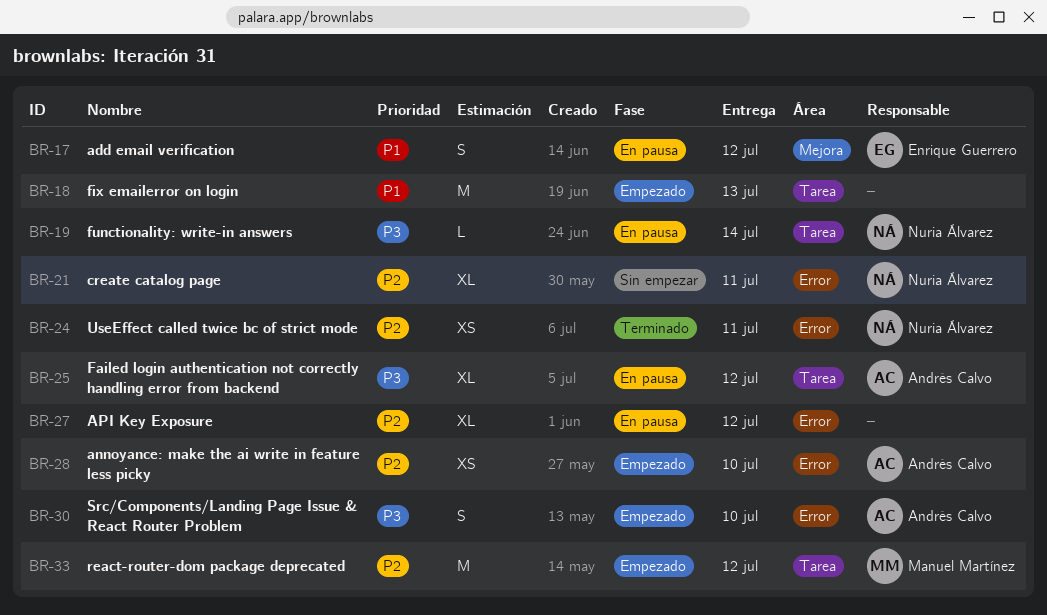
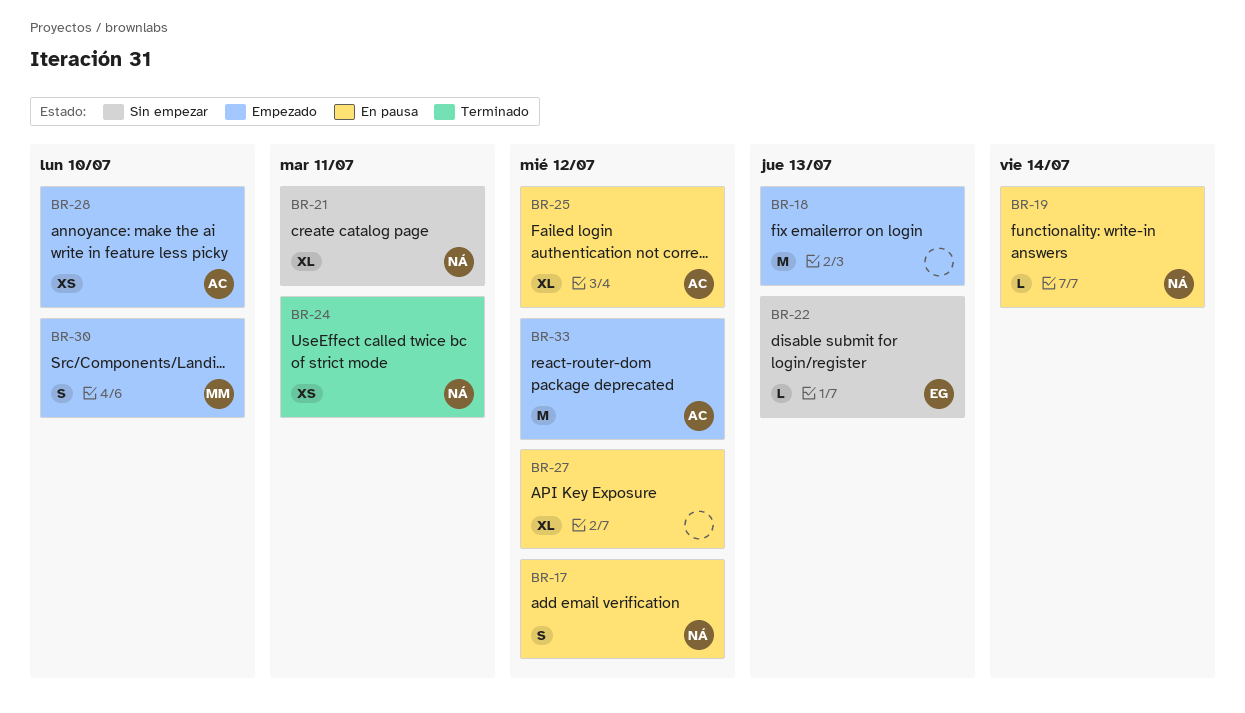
BR-17, owner: Enrique Guerrero -> Nuria Álvarez
BR-22: none -> present
BR-30, owner: Andrés Calvo -> Manuel Martínez
BR-33, owner: Manuel Martínez -> Andrés Calvo

